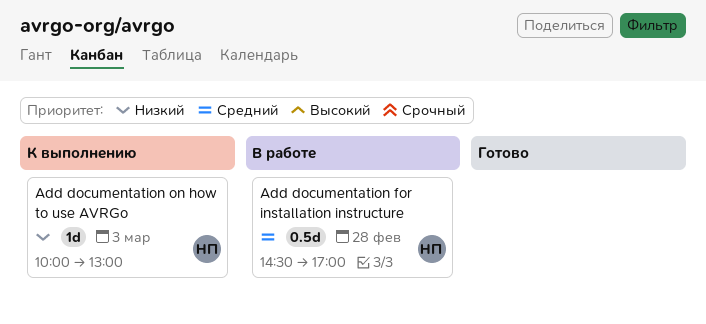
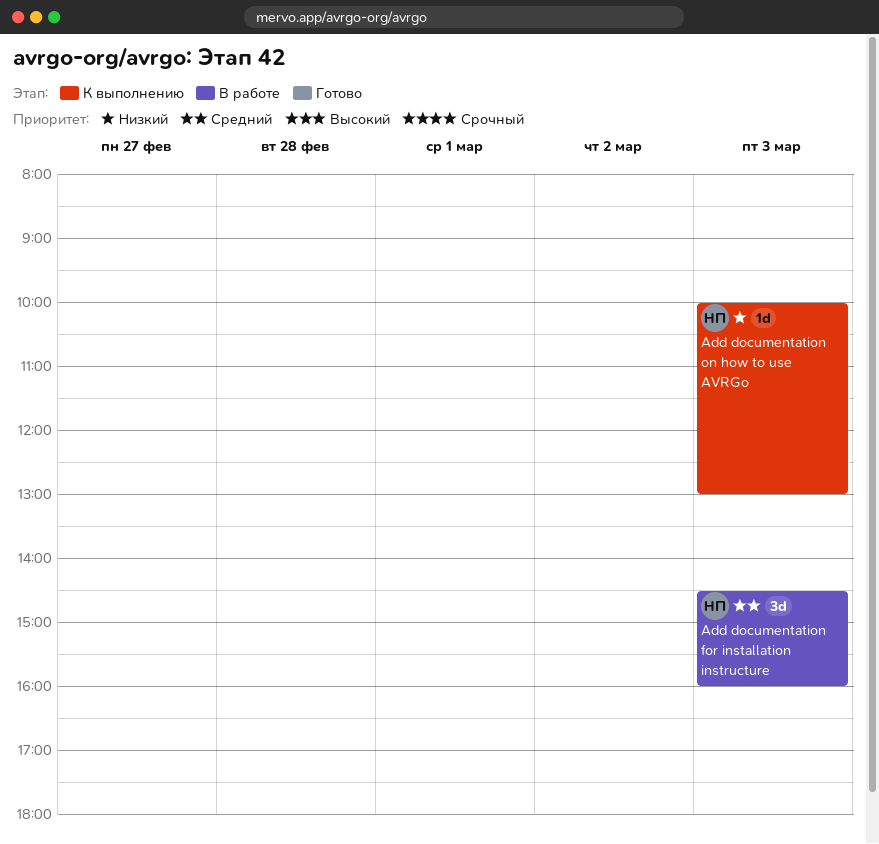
Add documentation for installation instructure, estimate: 0.5d -> 3d
Add documentation for installation instructure, day: Feb 28 -> Mar 3
Add documentation for installation instructure, ends: 17:00 -> 16:00

